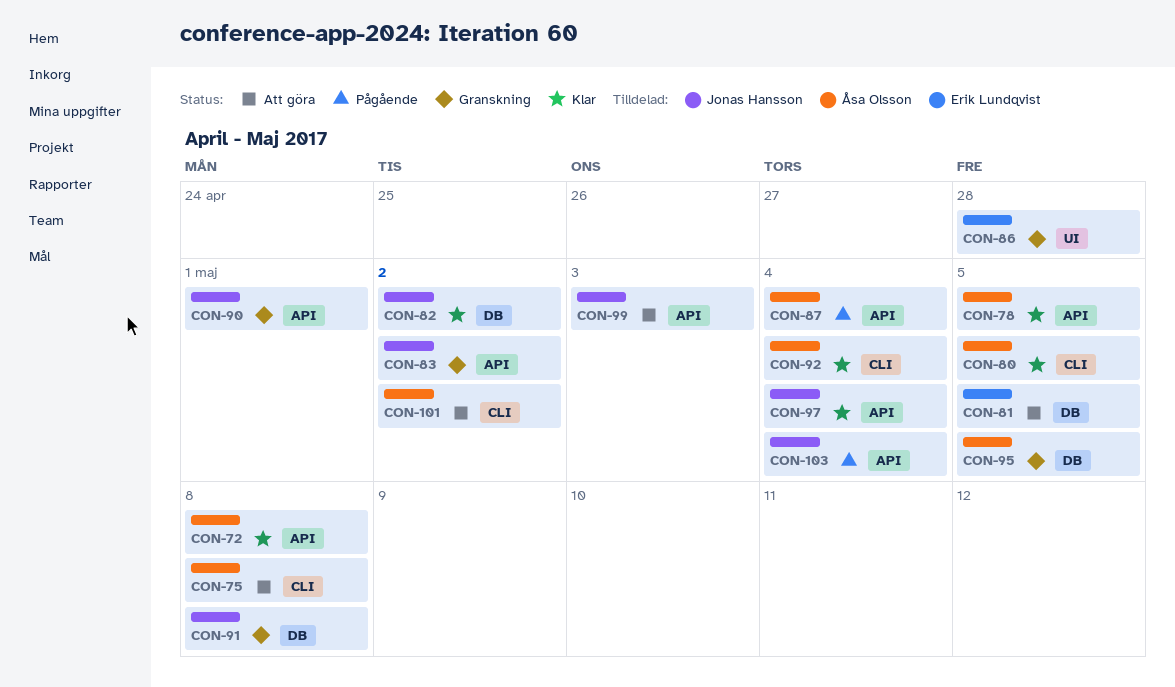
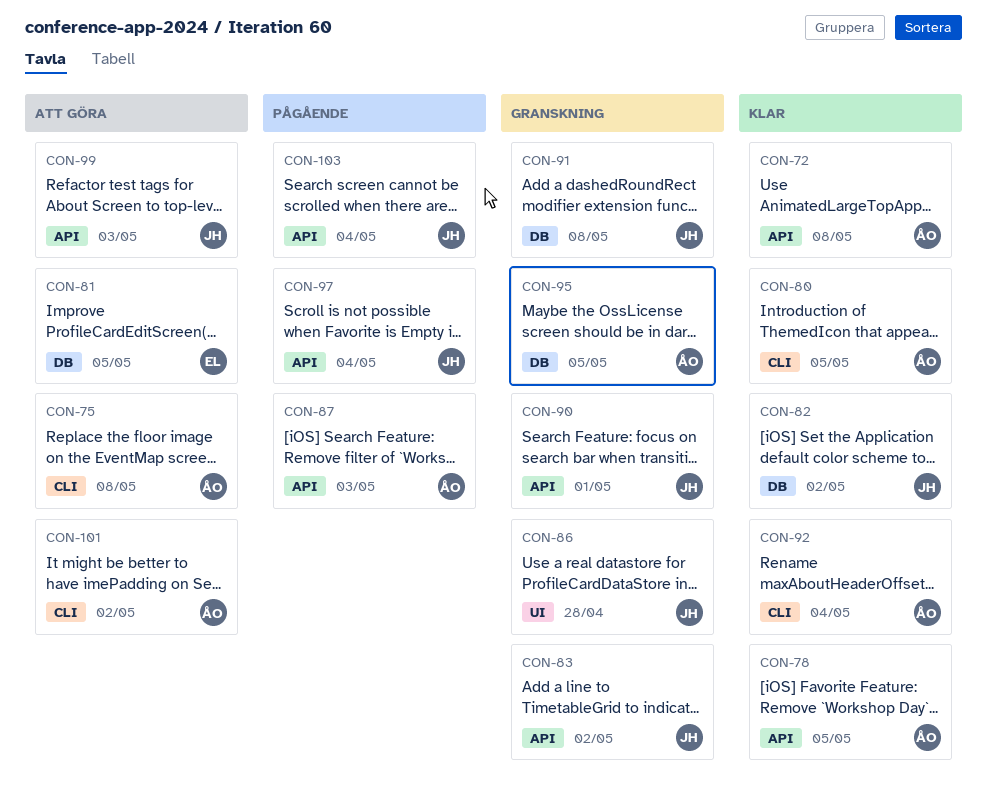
CON-86, owner: Erik Lundqvist -> Jonas Hansson
CON-87, due: May 4 -> May 3
CON-97, status: Klar -> Pågående

